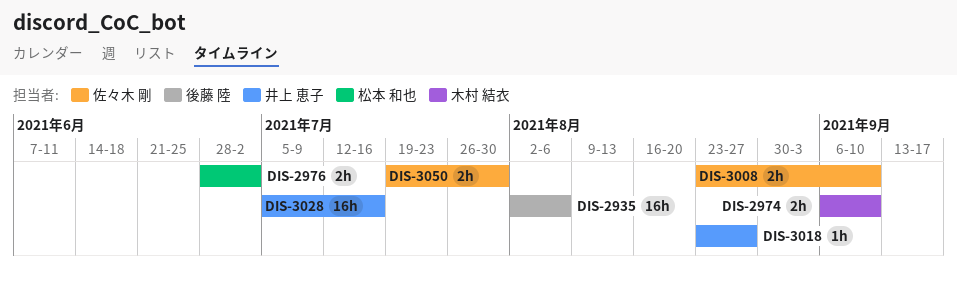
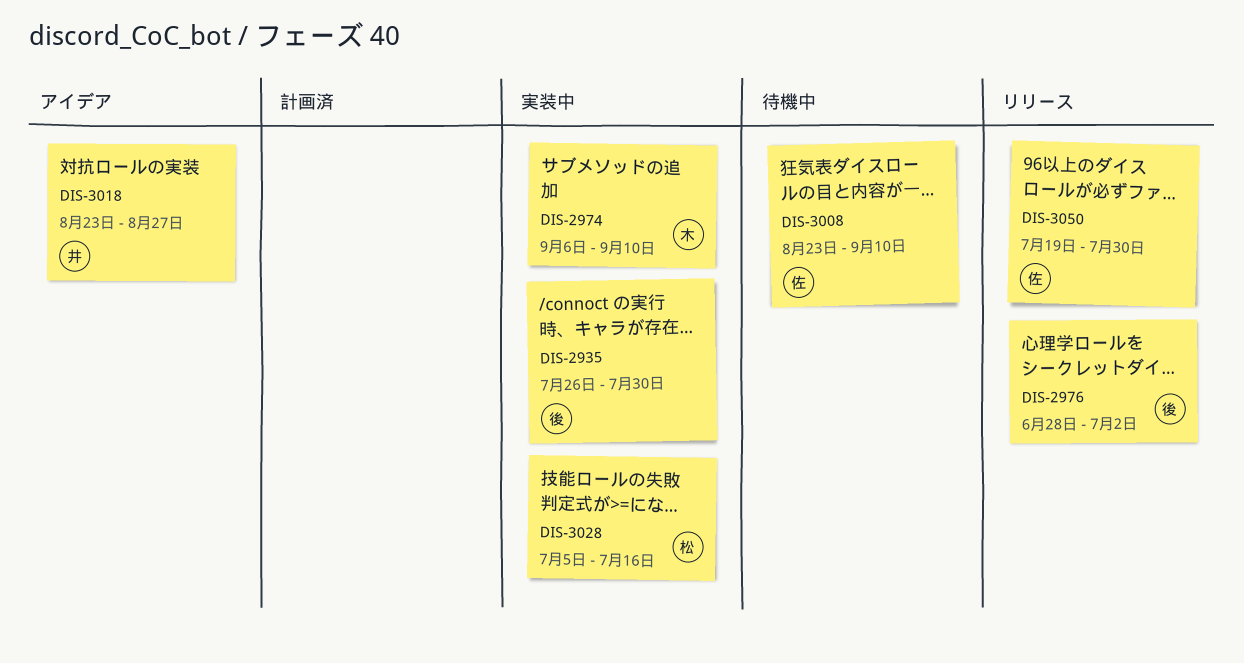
DIS-2935, start: Aug 2 -> Jul 26
DIS-2935, due: Aug 6 -> Jul 30
DIS-2976, owner: 松本 和也 -> 後藤 陸
DIS-3028, owner: 井上 恵子 -> 松本 和也

